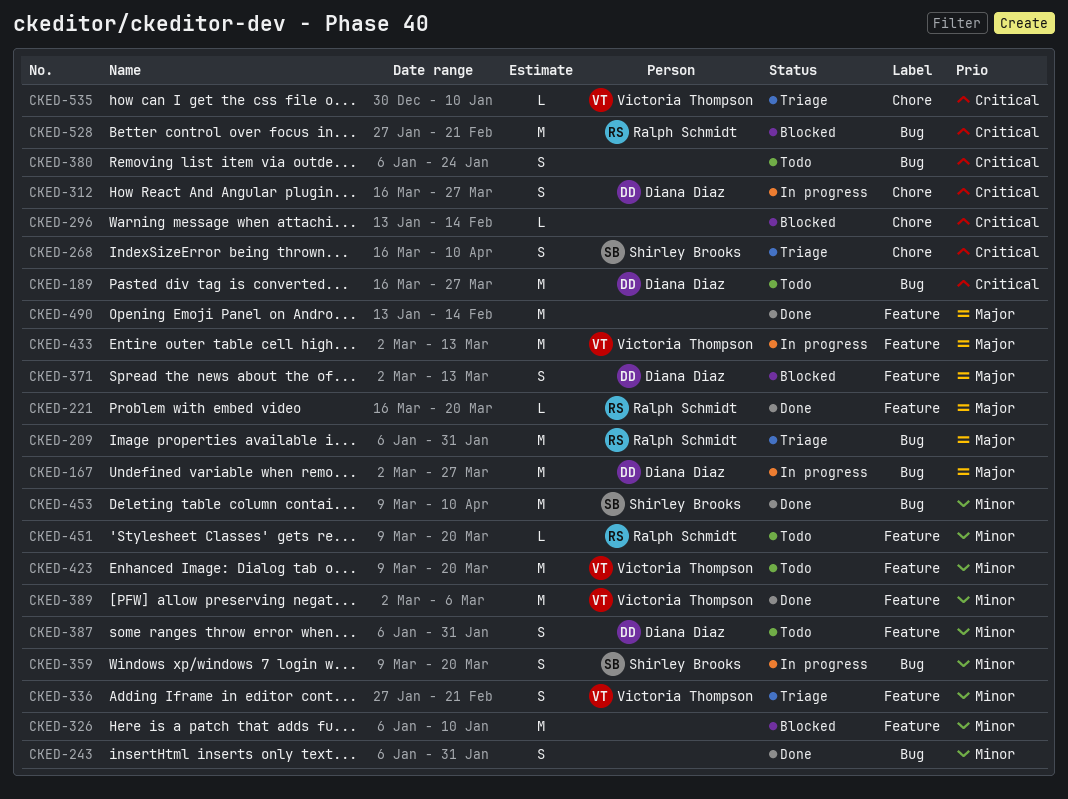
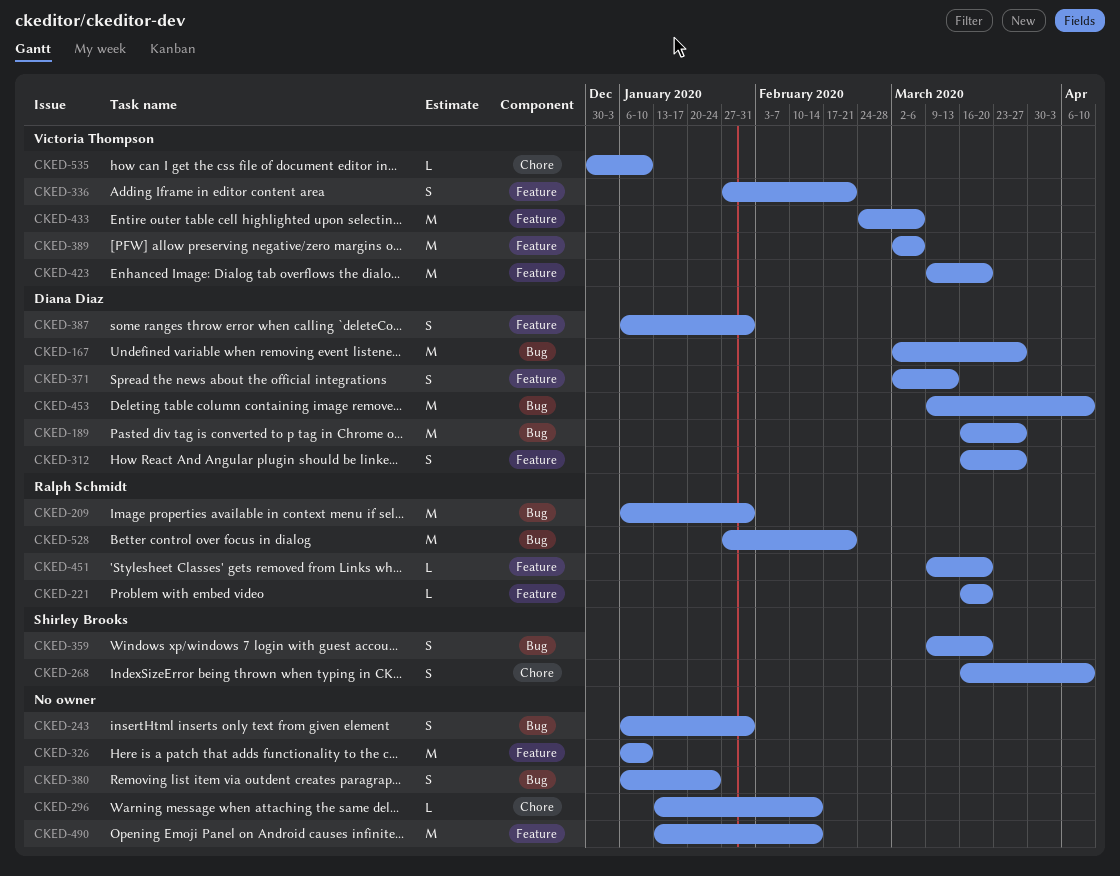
CKED-312, label: Chore -> Feature
CKED-433, start: Mar 2 -> Feb 24
CKED-433, due: Mar 13 -> Mar 6
CKED-453, owner: Shirley Brooks -> Diana Diaz

